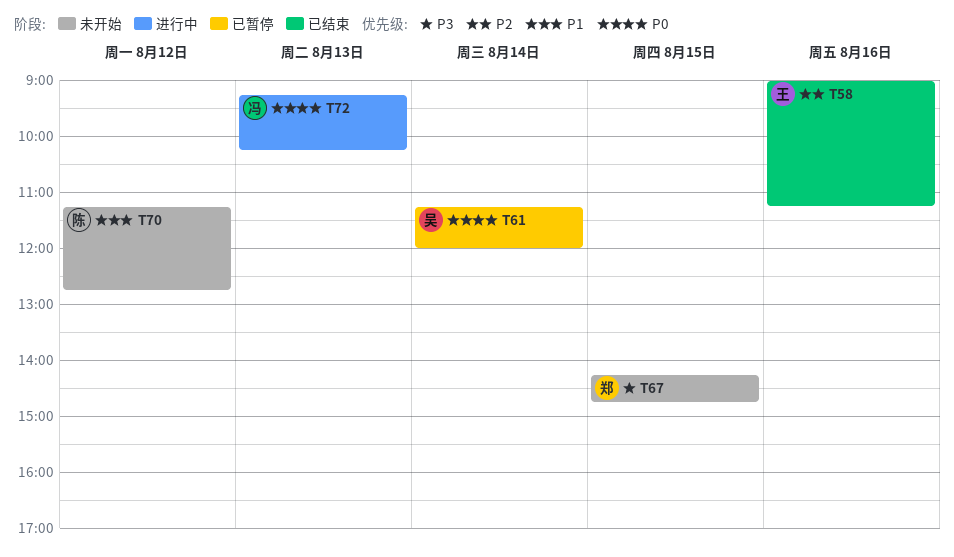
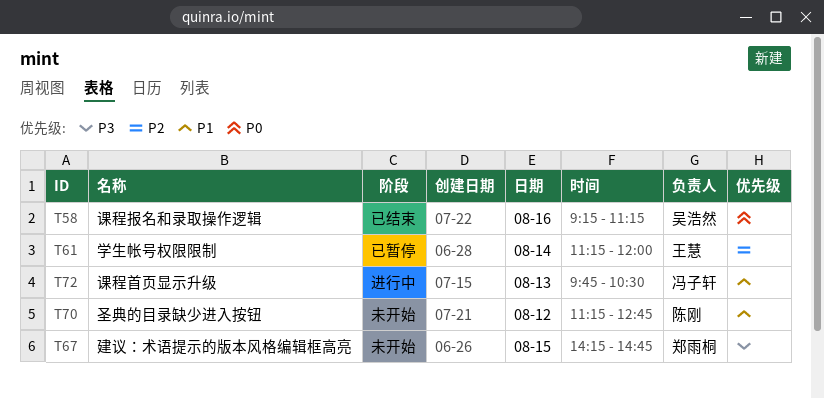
T58, owner: 王慧 -> 吴浩然
T58, priority: P2 -> P0
T58, begins: 09:00 -> 09:15
T61, owner: 吴浩然 -> 王慧
T61, priority: P0 -> P2
T72, priority: P0 -> P1
T72, begins: 09:15 -> 09:45
T72, ends: 10:15 -> 10:30

